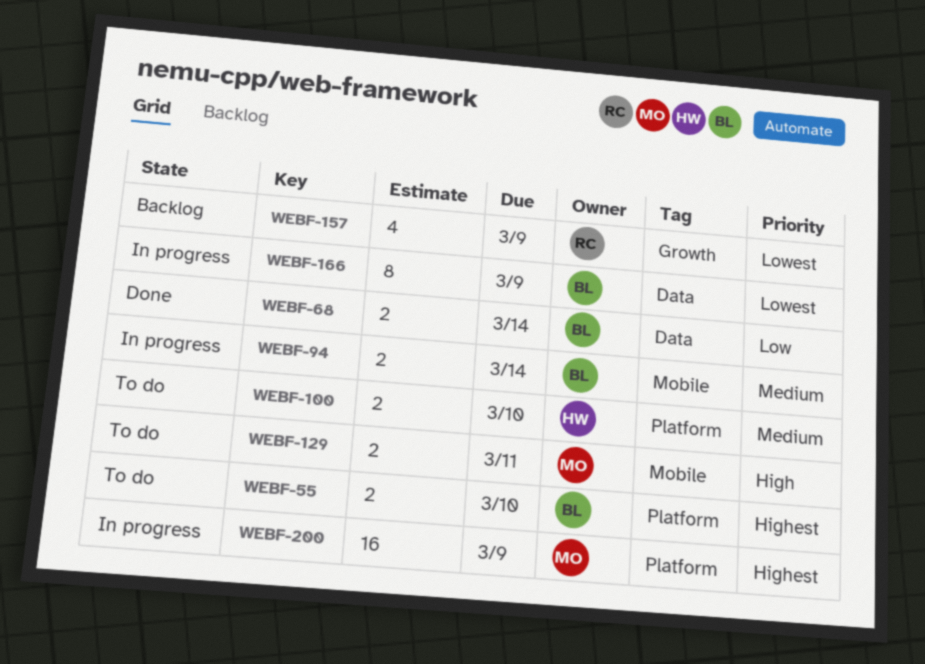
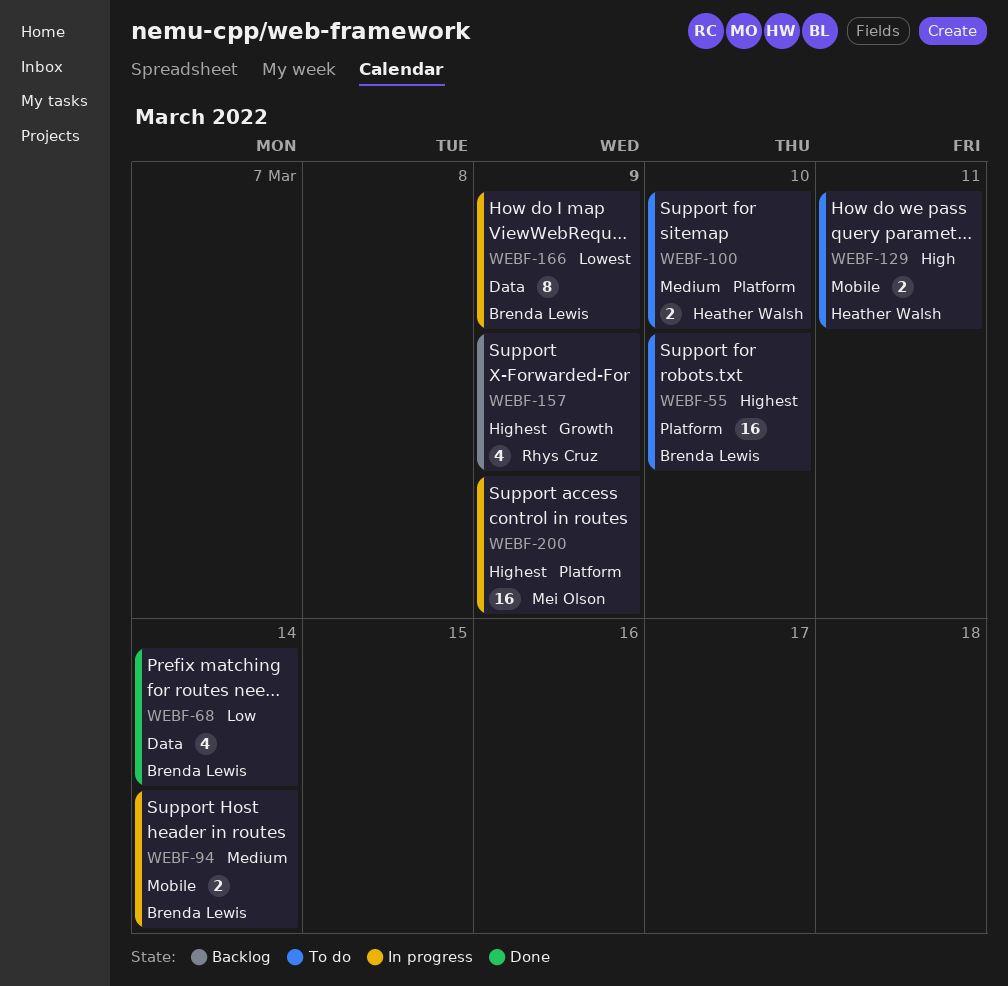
WEBF-55, estimate: 2 -> 16
WEBF-68, estimate: 2 -> 4
WEBF-129, owner: Mei Olson -> Heather Walsh
WEBF-157, priority: Lowest -> Highest

